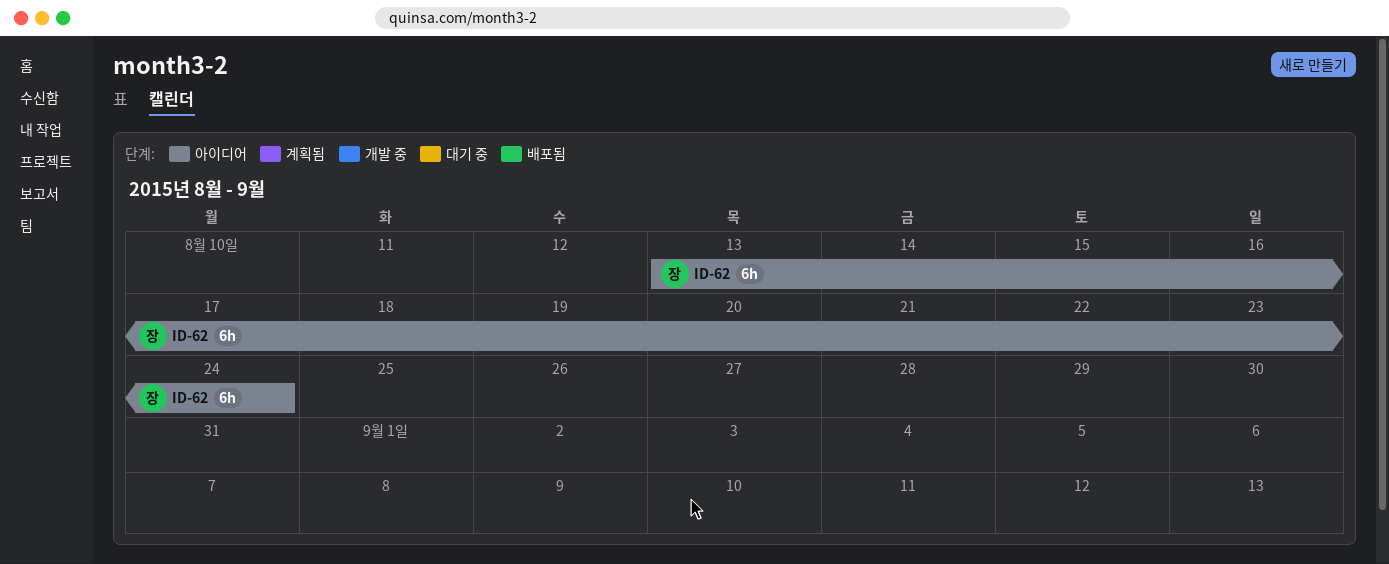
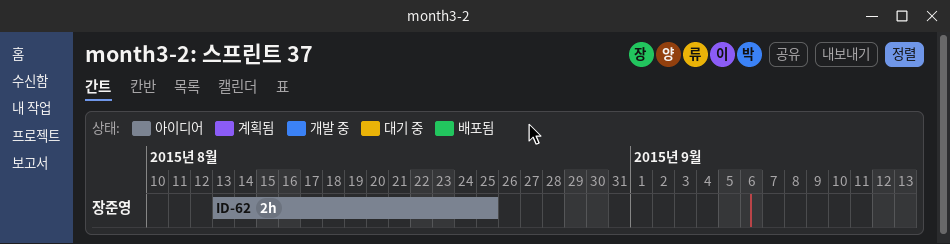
ID-62, estimate: 6h -> 2h
ID-62, due: Aug 24 -> Aug 25

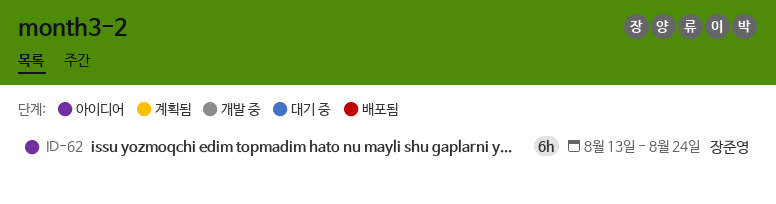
ID-62, estimate: 2h -> 6h
ID-62, due: Aug 25 -> Aug 24

